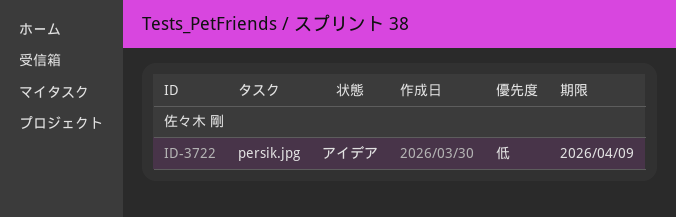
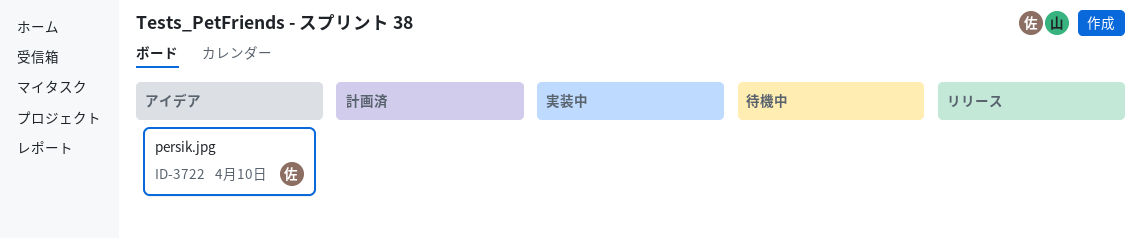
ID-3722, due: Apr 9 -> Apr 10

